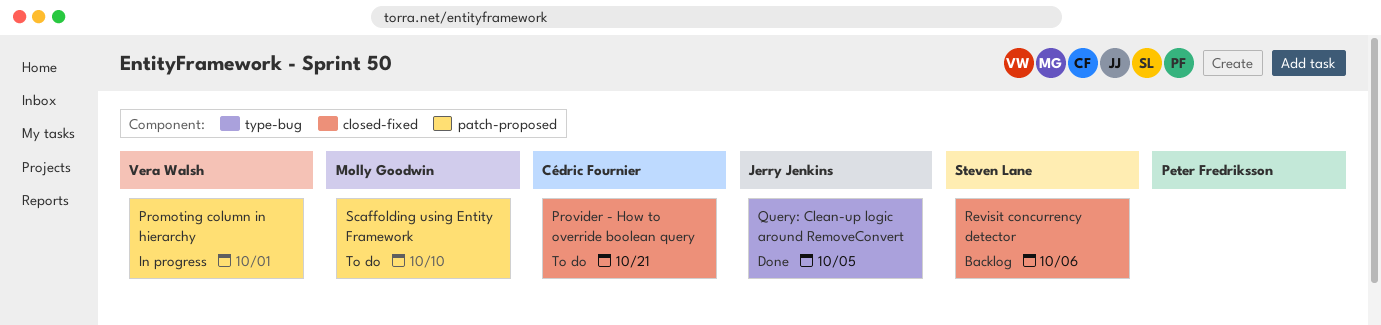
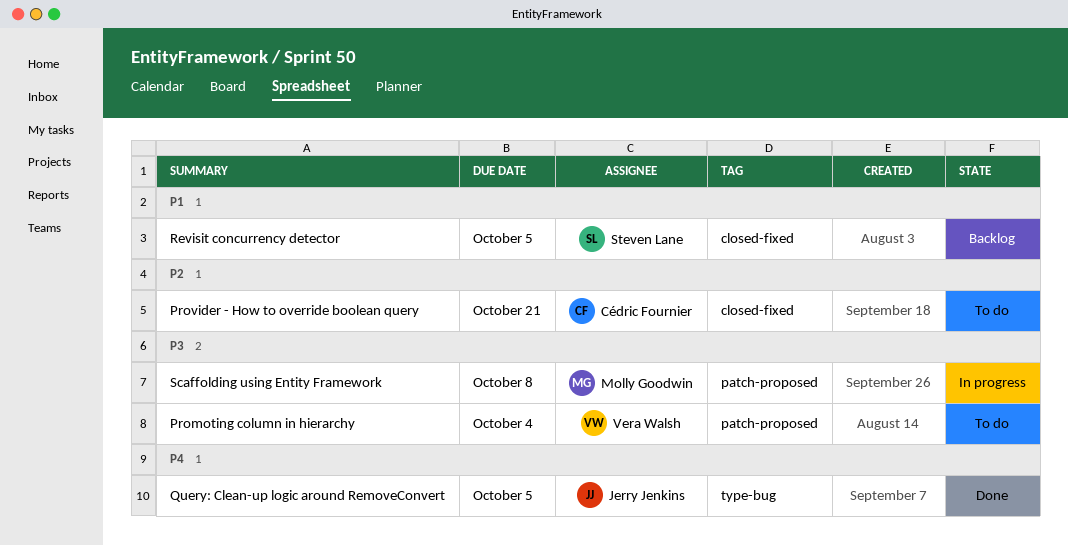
Promoting column in hierarchy, status: In progress -> To do
Promoting column in hierarchy, due: Oct 1 -> Oct 4
Revisit concurrency detector, due: Oct 6 -> Oct 5
Scaffolding using Entity Framework, status: To do -> In progress
Scaffolding using Entity Framework, due: Oct 10 -> Oct 8

